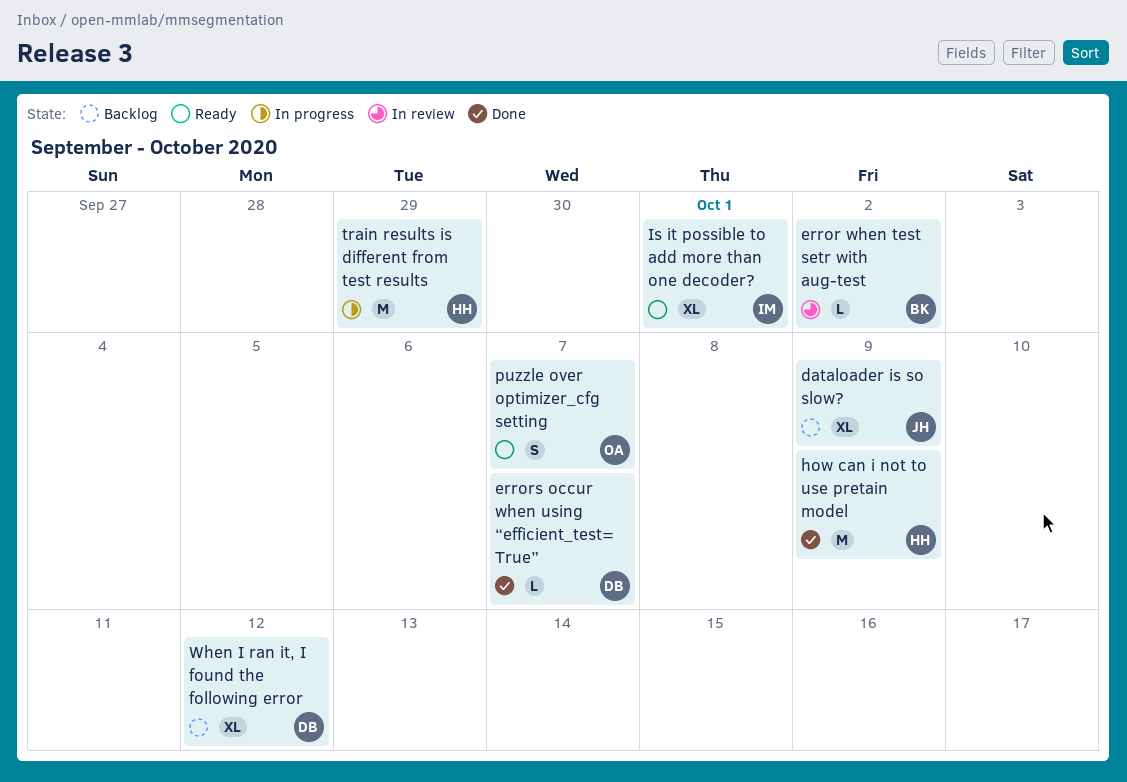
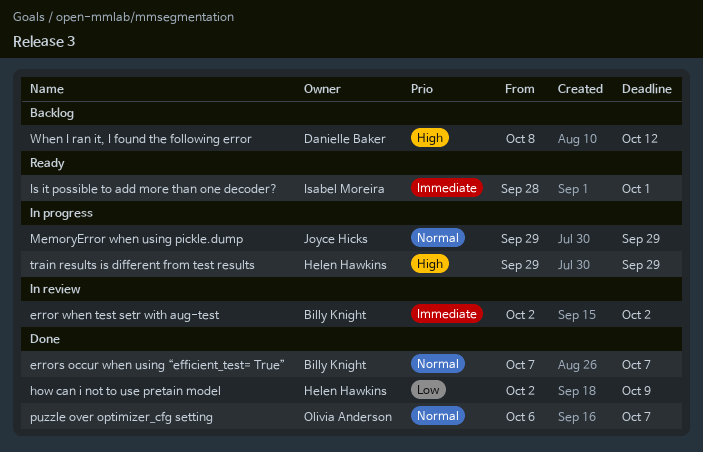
dataloader is so slow?: present -> none
errors occur when using “efficient_test= True”, owner: Danielle Baker -> Billy Knight
MemoryError when using pickle.dump: none -> present
puzzle over optimizer_cfg setting, status: Ready -> Done

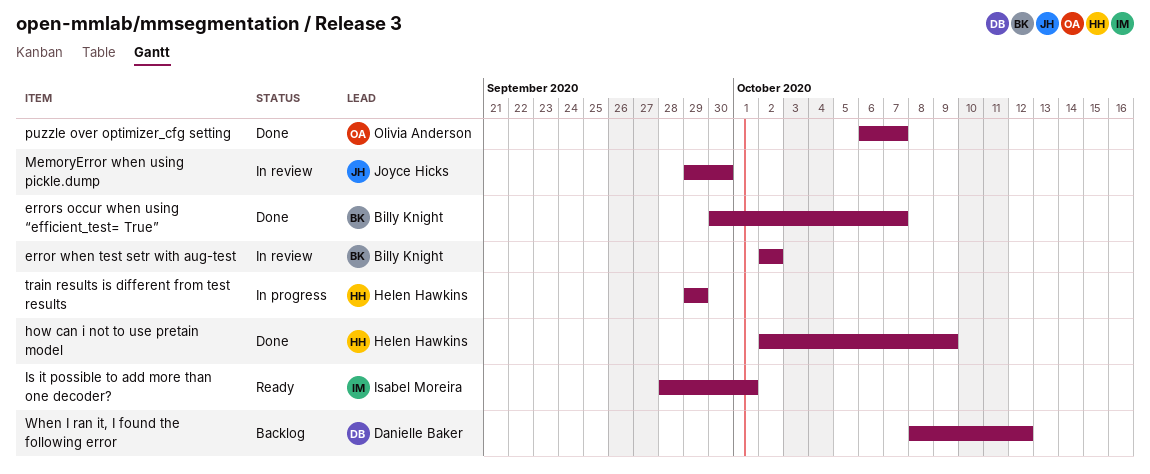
errors occur when using “efficient_test= True”, start: Oct 7 -> Sep 30
MemoryError when using pickle.dump, status: In progress -> In review
MemoryError when using pickle.dump, due: Sep 29 -> Sep 30

